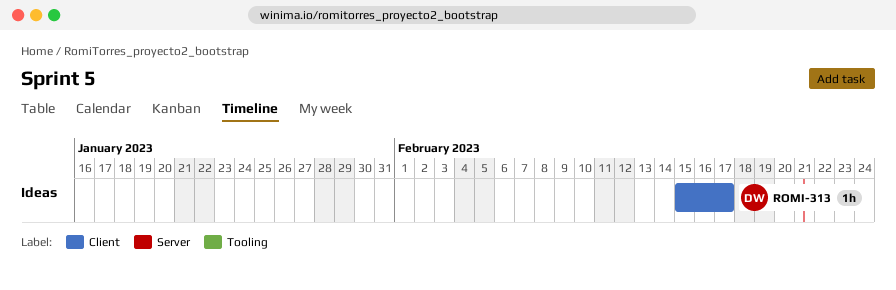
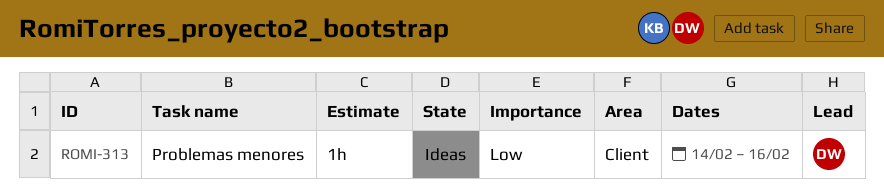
ROMI-313, start: Feb 15 -> Feb 14
ROMI-313, due: Feb 17 -> Feb 16

